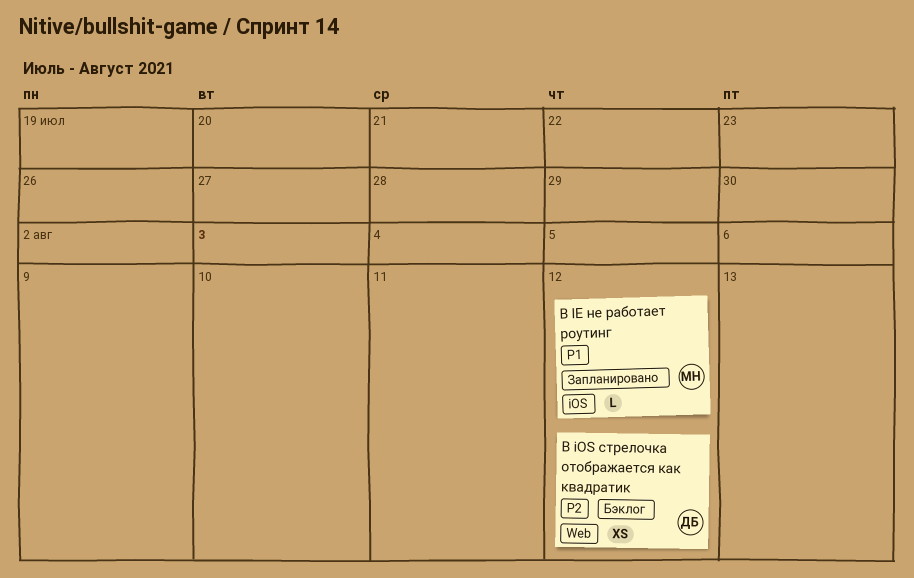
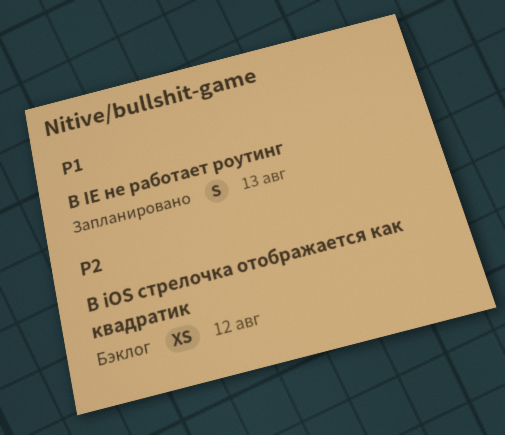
В IE не работает роутинг, estimate: L -> S
В IE не работает роутинг, due: Aug 12 -> Aug 13

